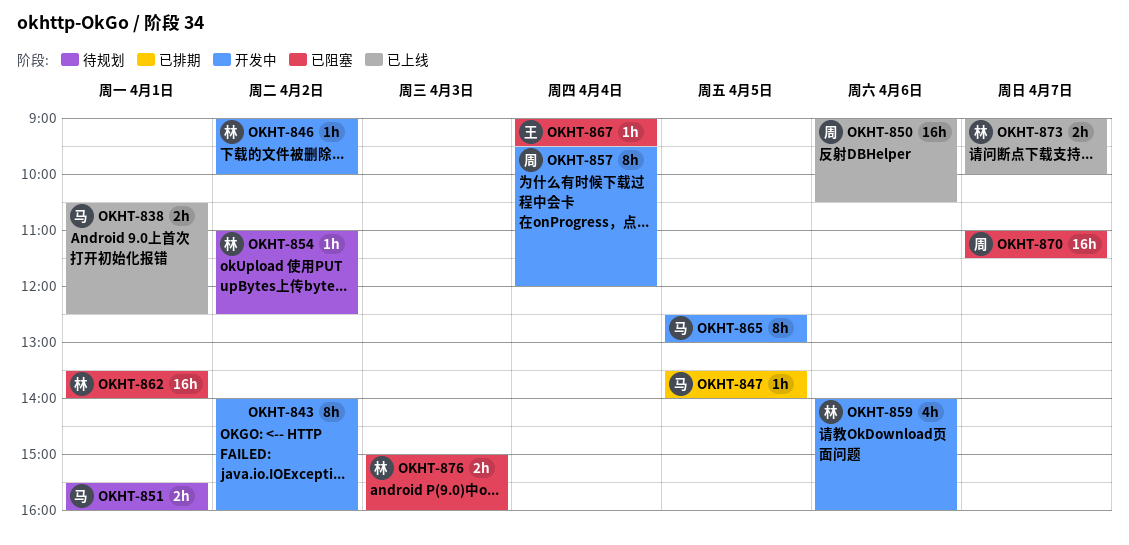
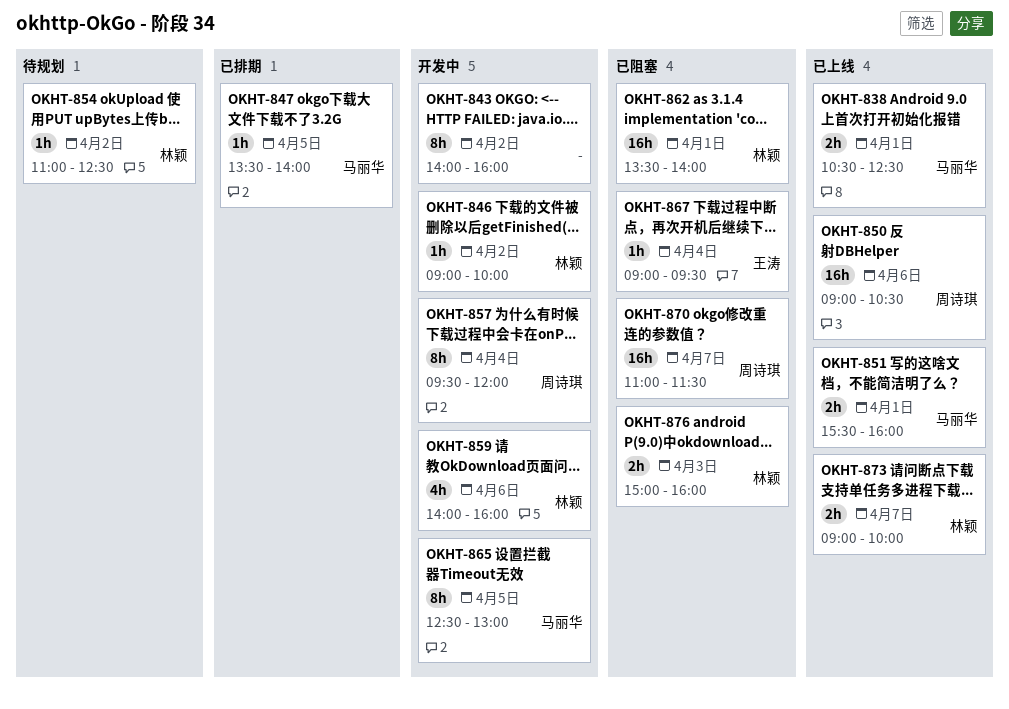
OKHT-851, status: 待规划 -> 已上线

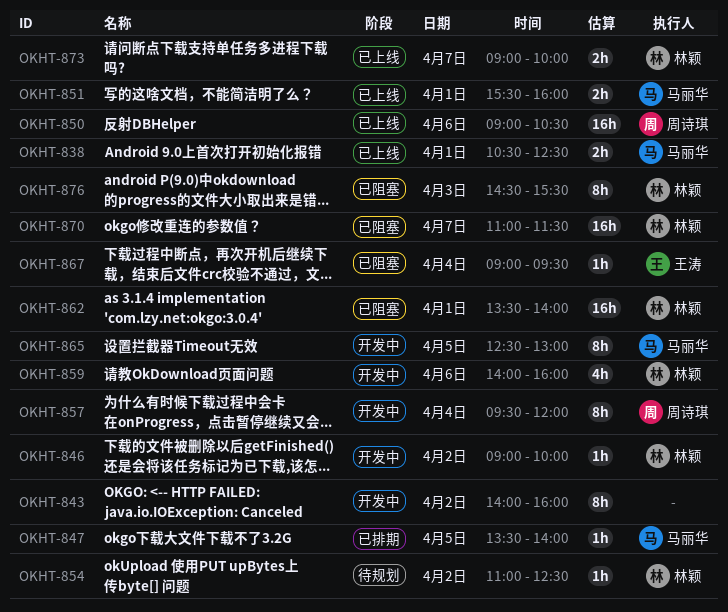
OKHT-870, owner: 周诗琪 -> 林颖
OKHT-876, estimate: 2h -> 8h
OKHT-876, begins: 15:00 -> 14:30
OKHT-876, ends: 16:00 -> 15:30

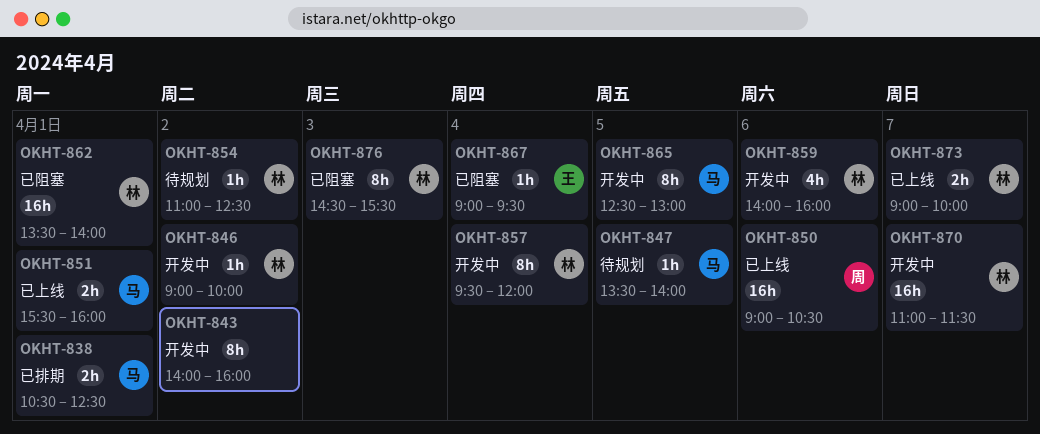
OKHT-838, status: 已上线 -> 已排期
OKHT-847, status: 已排期 -> 待规划
OKHT-857, owner: 周诗琪 -> 林颖
OKHT-870, status: 已阻塞 -> 开发中

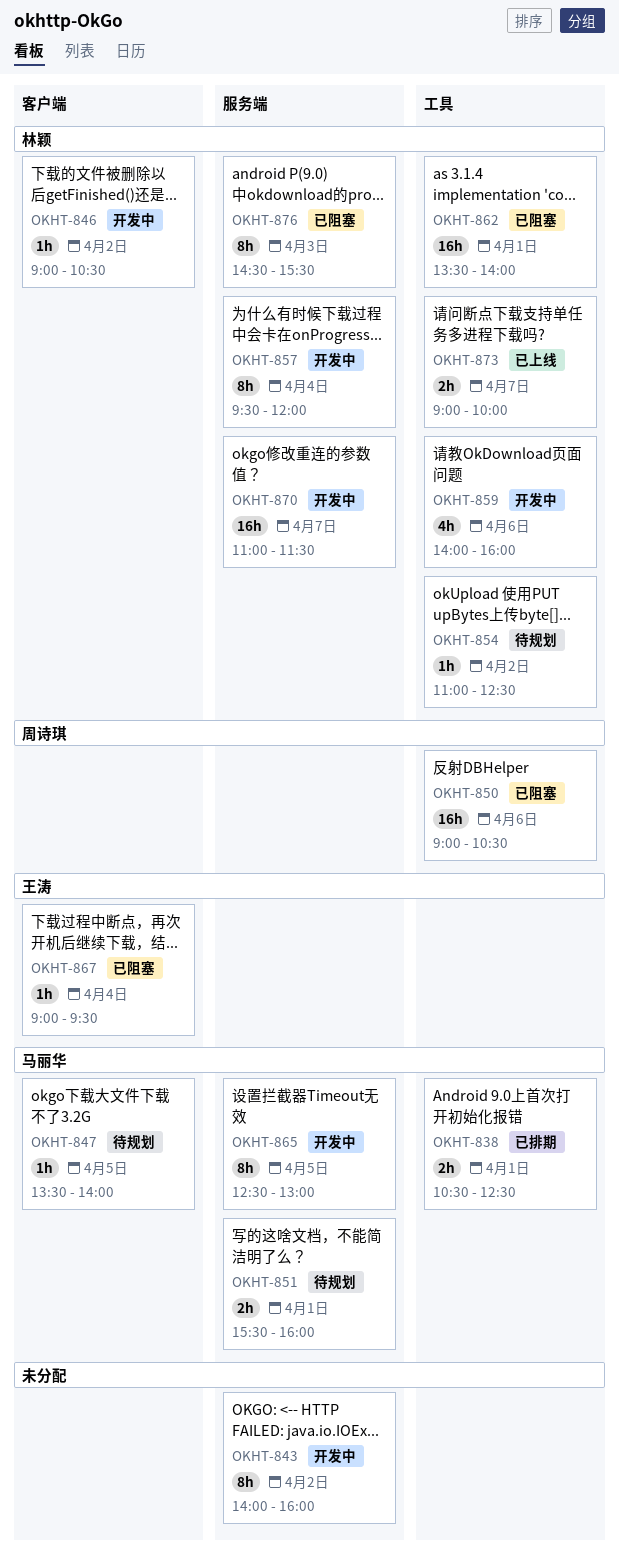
OKHT-846, ends: 10:00 -> 10:30
OKHT-850, status: 已上线 -> 已阻塞
OKHT-851, status: 已上线 -> 待规划

